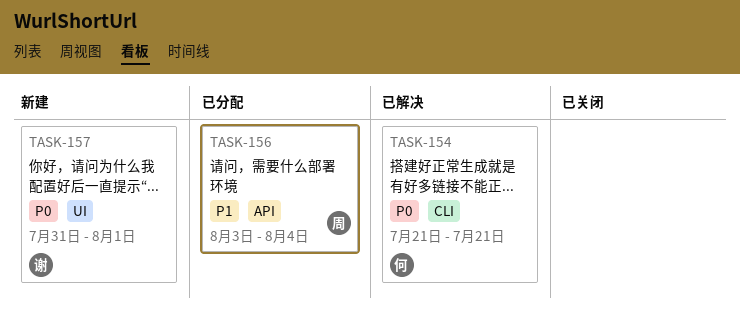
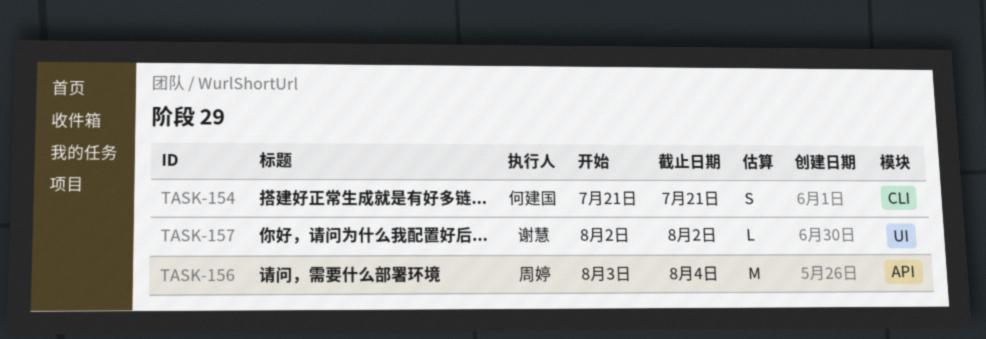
TASK-157, start: Jul 31 -> Aug 2
TASK-157, due: Aug 1 -> Aug 2

